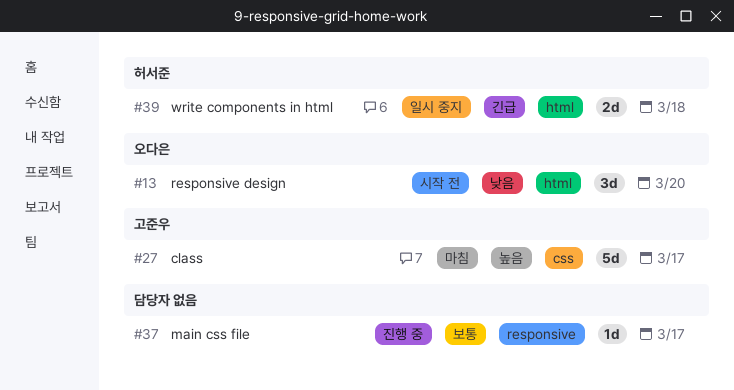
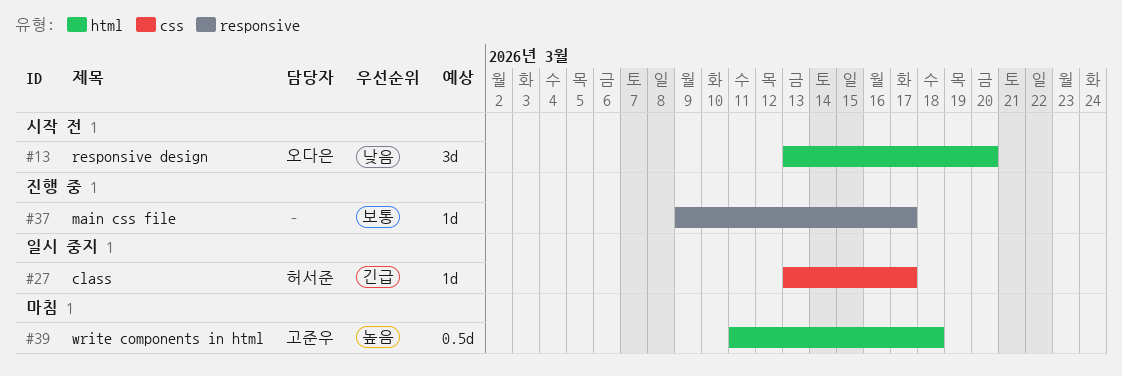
#27, status: 마침 -> 일시 중지
#27, owner: 고준우 -> 허서준
#27, priority: 높음 -> 긴급
#27, estimate: 5d -> 1d
#39, status: 일시 중지 -> 마침
#39, owner: 허서준 -> 고준우
#39, priority: 긴급 -> 높음
#39, estimate: 2d -> 0.5d

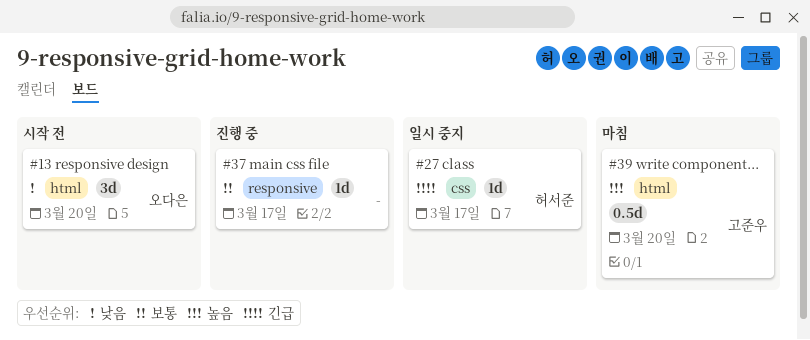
#39, due: Mar 18 -> Mar 20

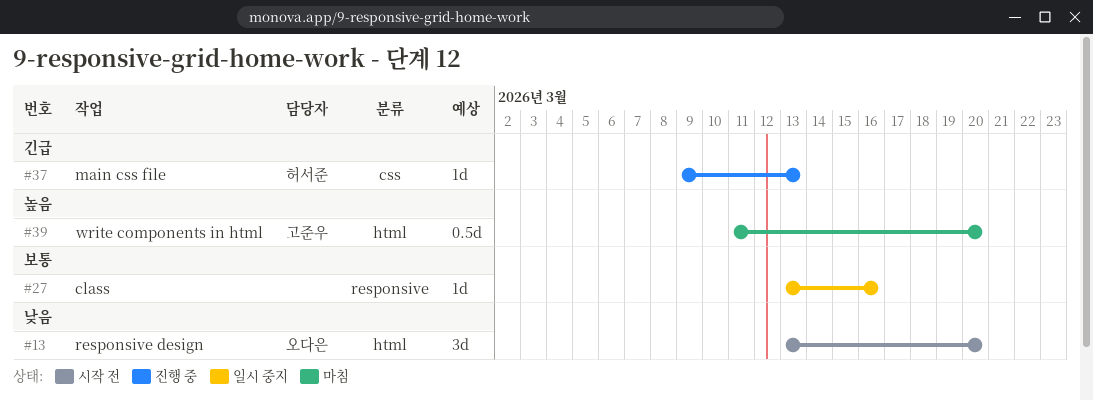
#27, owner: 허서준 -> none
#27, priority: 긴급 -> 보통
#27, label: css -> responsive
#27, due: Mar 17 -> Mar 16
#37, owner: none -> 허서준
#37, priority: 보통 -> 긴급
#37, label: responsive -> css
#37, due: Mar 17 -> Mar 13

